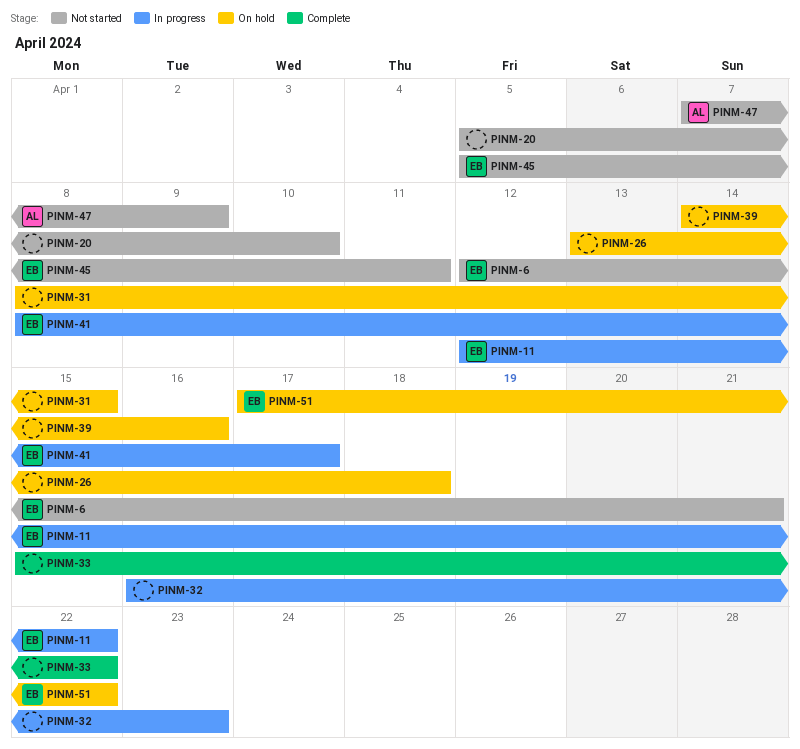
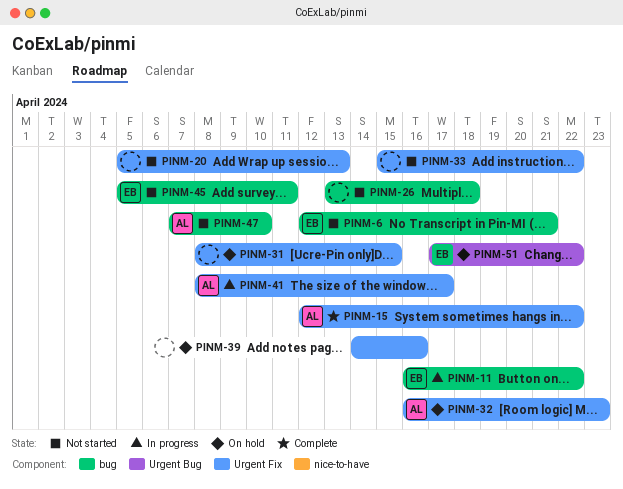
PINM-11, start: Apr 12 -> Apr 16
PINM-15: none -> present
PINM-20, due: Apr 10 -> Apr 13
PINM-26, status: On hold -> Not started
PINM-32, status: In progress -> On hold
PINM-32, owner: none -> AL
PINM-33, status: Complete -> Not started
PINM-41, owner: EB -> AL
PINM-47, due: Apr 9 -> Apr 10

